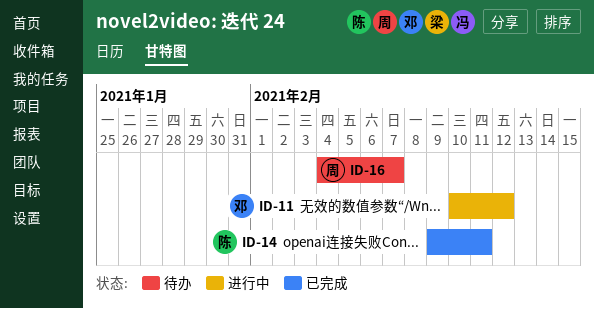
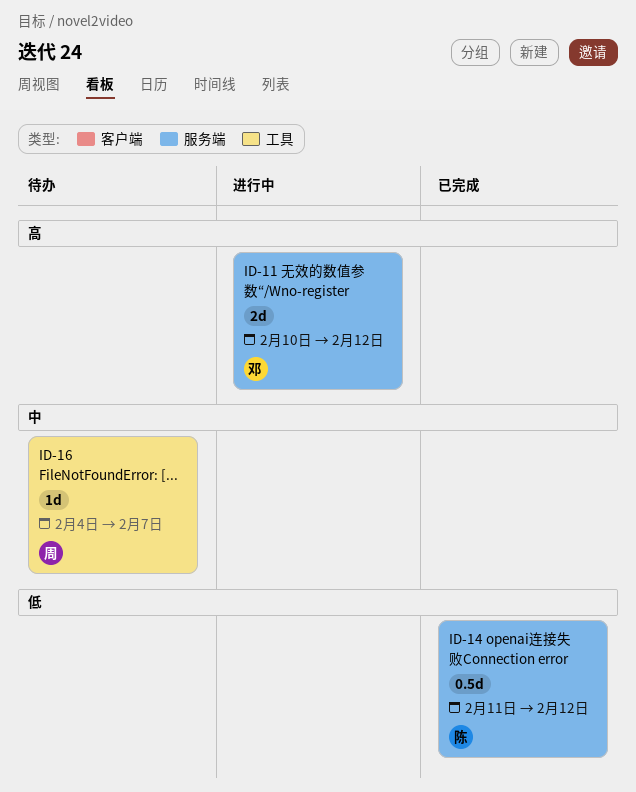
ID-14, start: Feb 9 -> Feb 11
ID-14, due: Feb 11 -> Feb 12

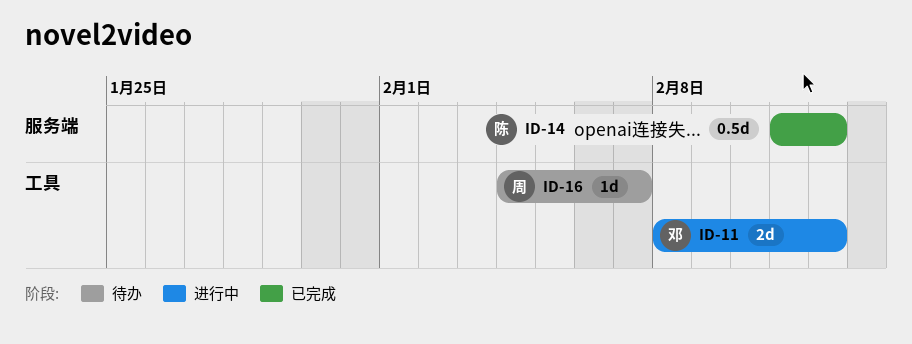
ID-11, label: 服务端 -> 工具
ID-11, start: Feb 10 -> Feb 8

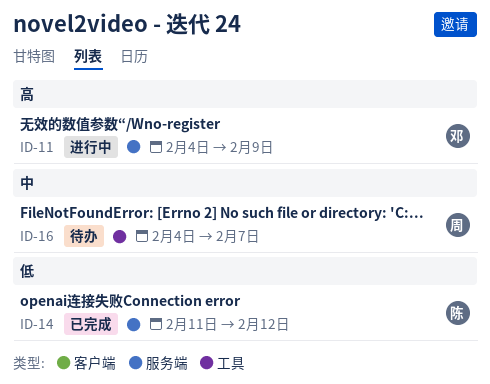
ID-11, label: 工具 -> 服务端
ID-11, start: Feb 8 -> Feb 4
ID-11, due: Feb 12 -> Feb 9

